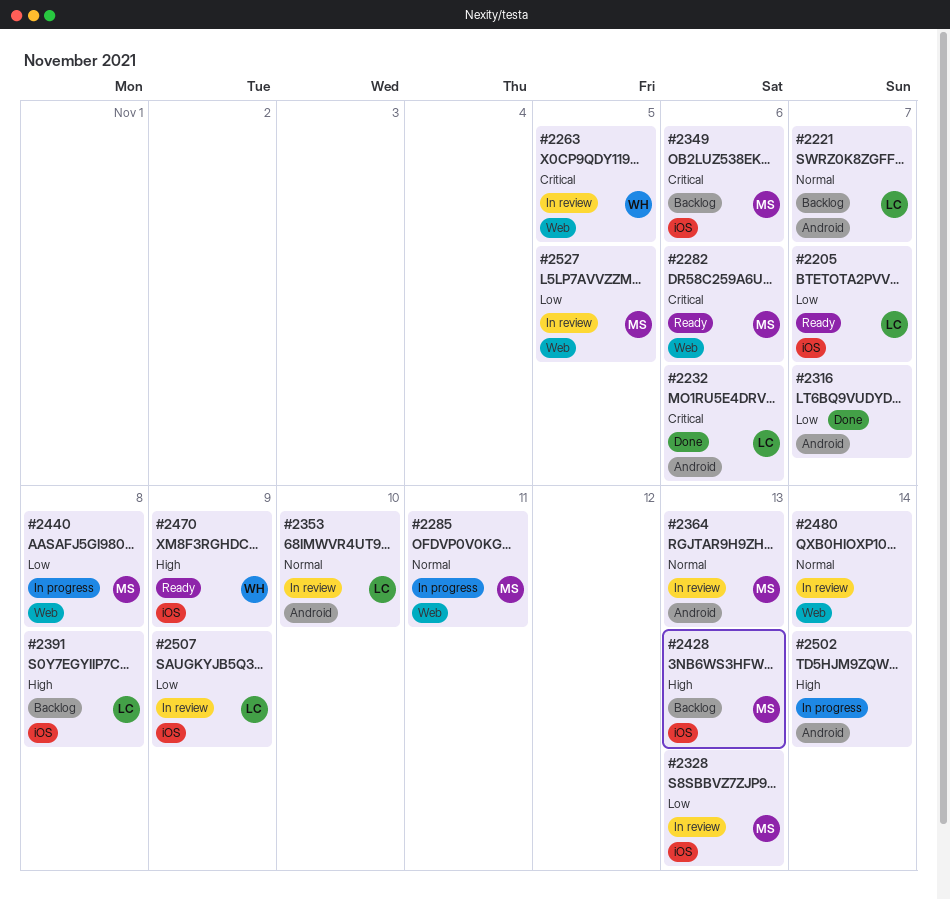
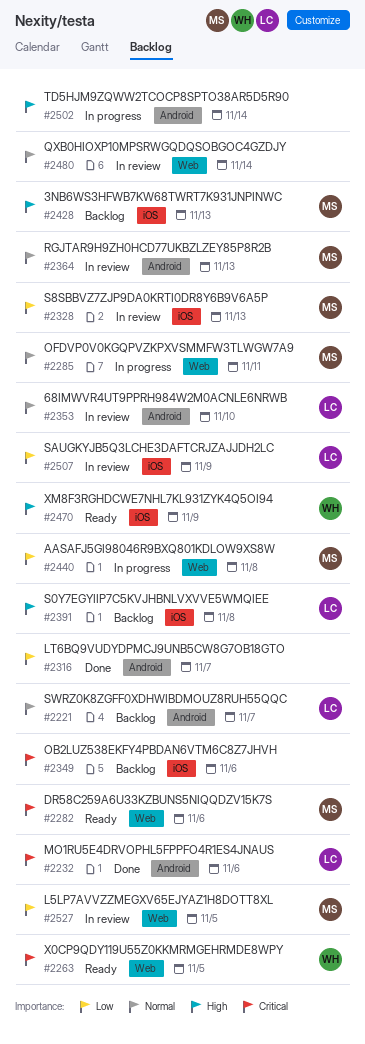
#2205: present -> none
#2263, status: In review -> Ready
#2349, owner: MS -> none

